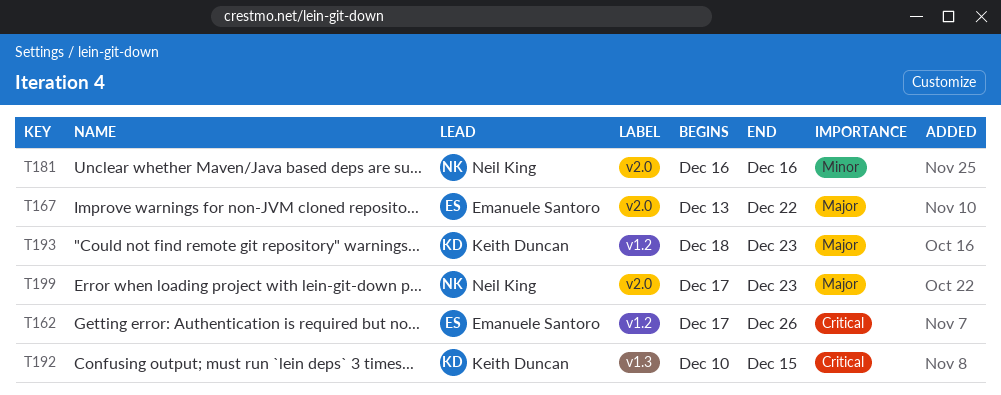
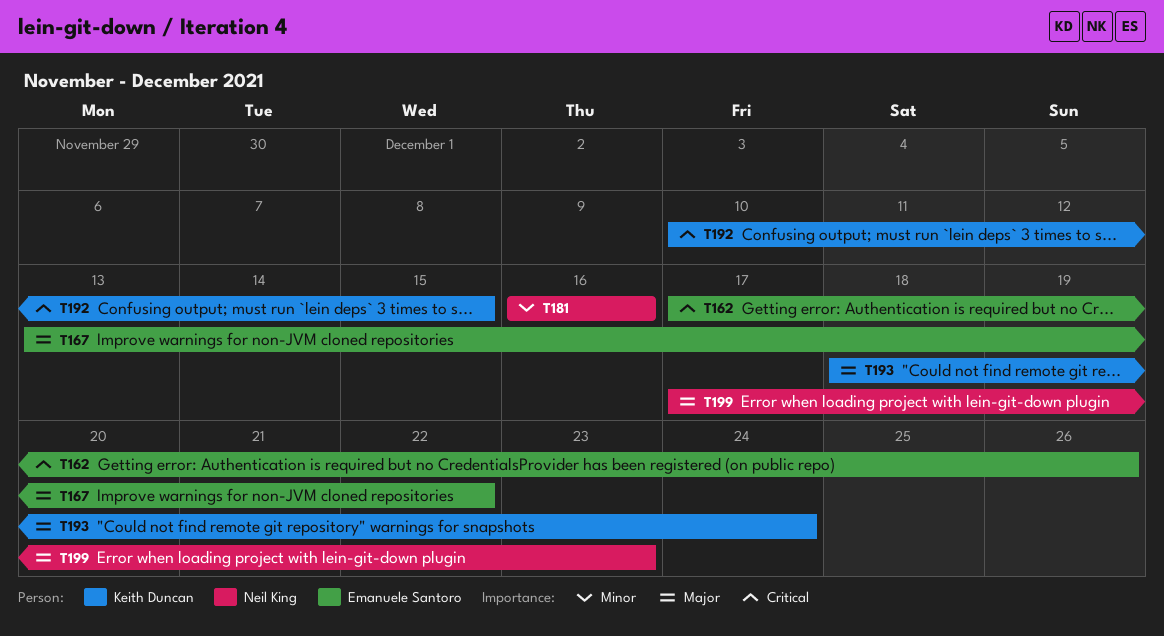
T193, due: Dec 23 -> Dec 24

